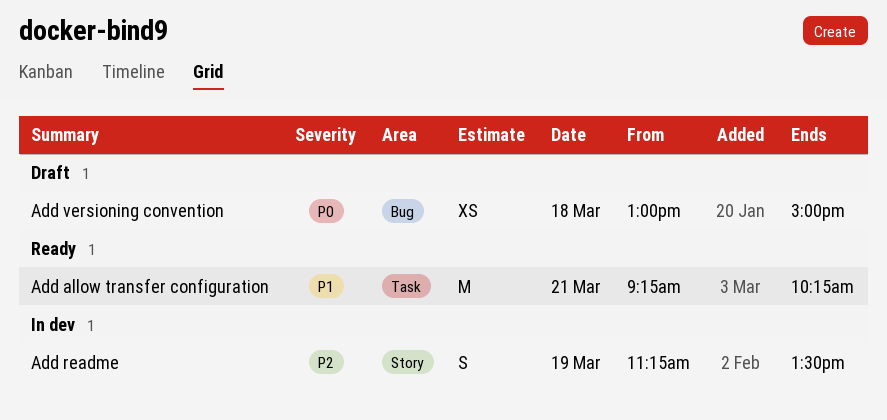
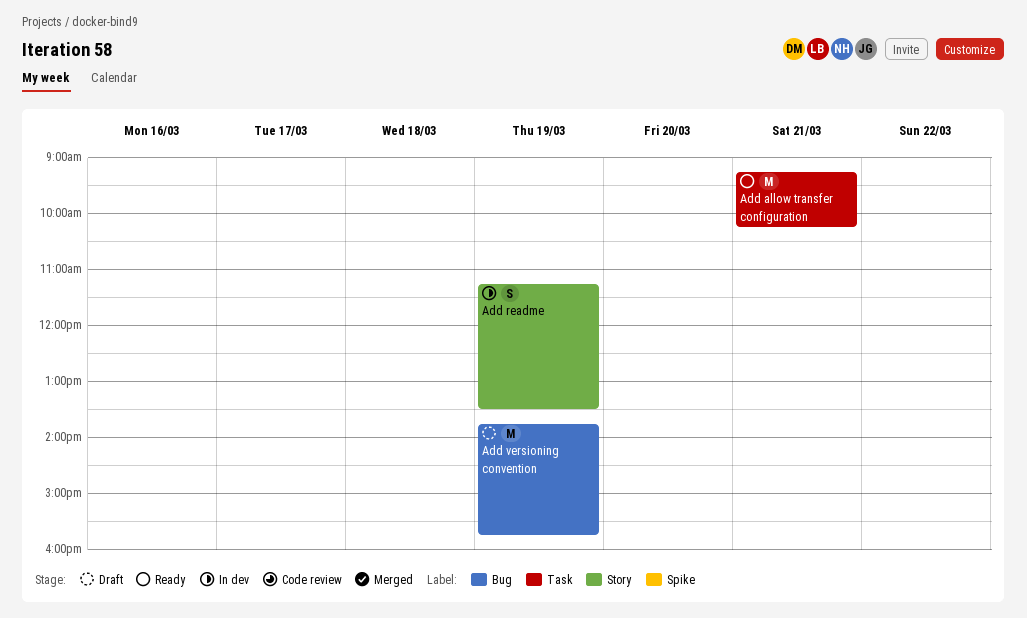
Add versioning convention, estimate: XS -> M
Add versioning convention, day: Mar 18 -> Mar 19
Add versioning convention, begins: 13:00 -> 13:45
Add versioning convention, ends: 15:00 -> 15:45

